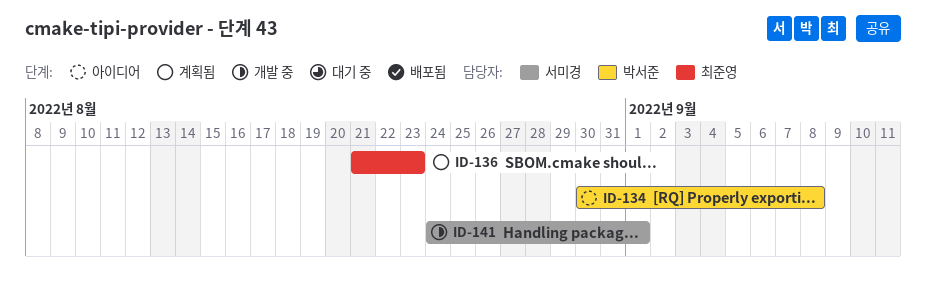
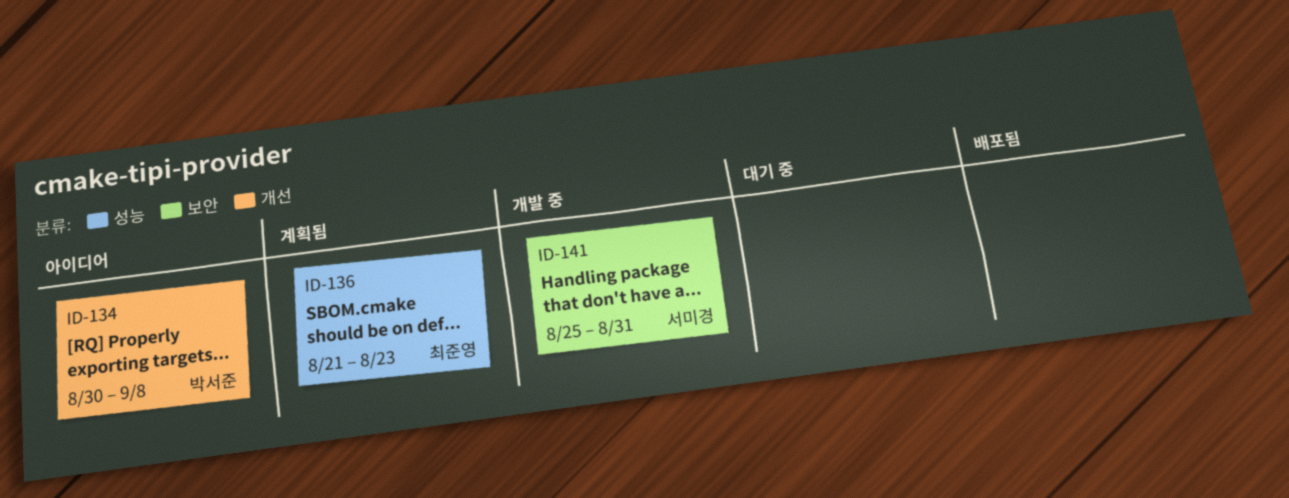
ID-141, start: Aug 24 -> Aug 25
ID-141, due: Sep 1 -> Aug 31

